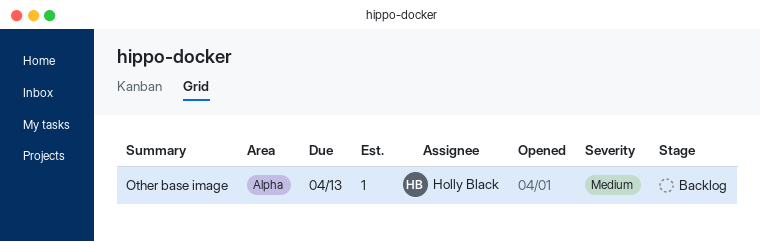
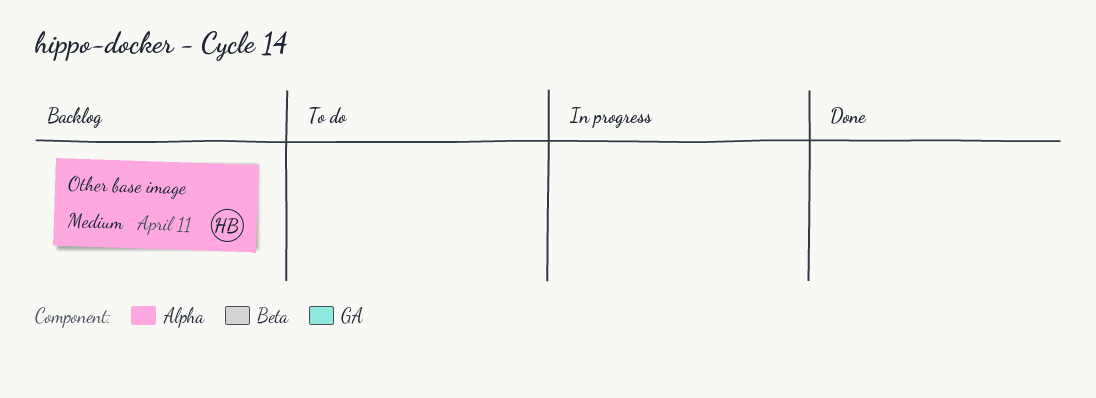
Other base image, due: Apr 13 -> Apr 11

